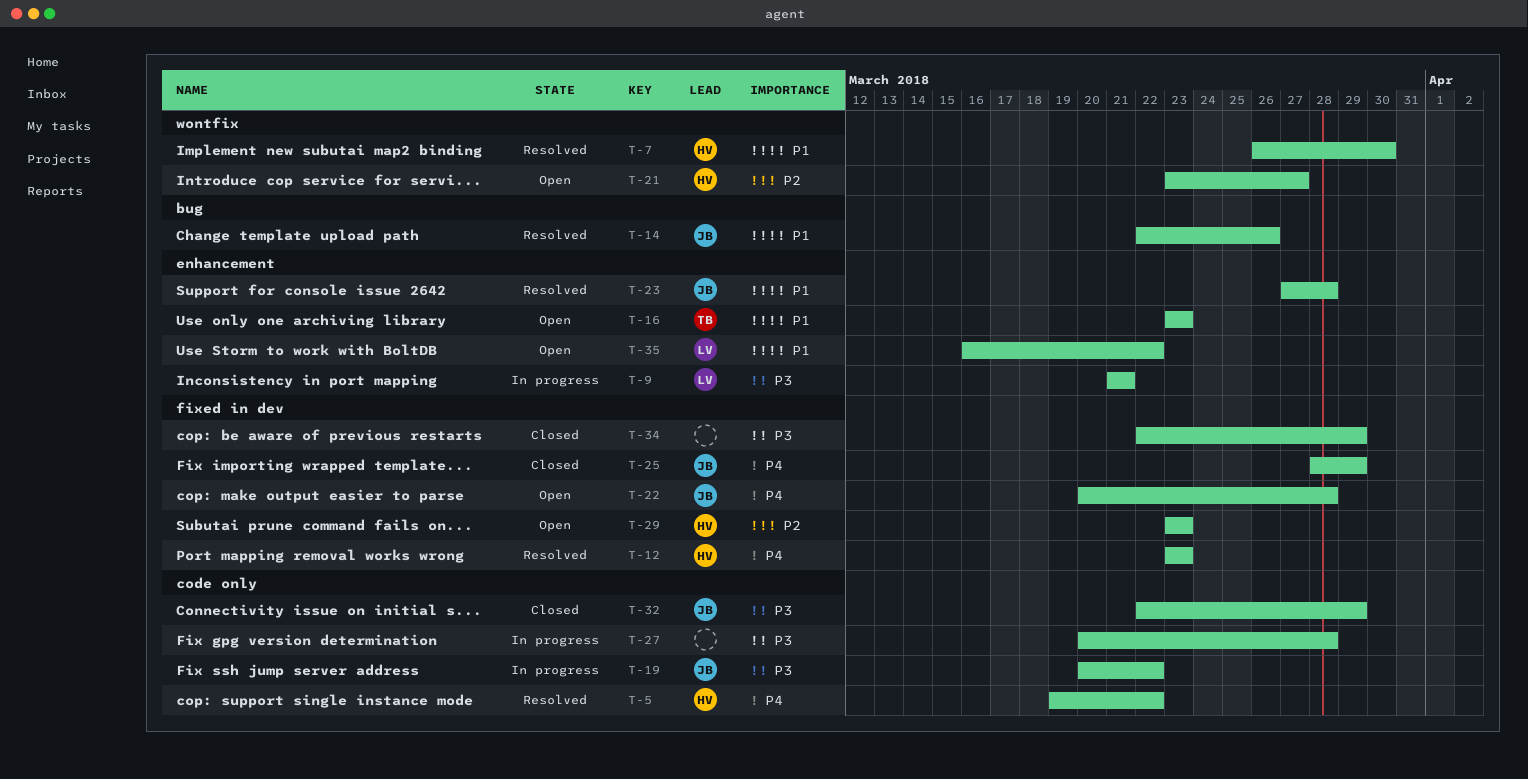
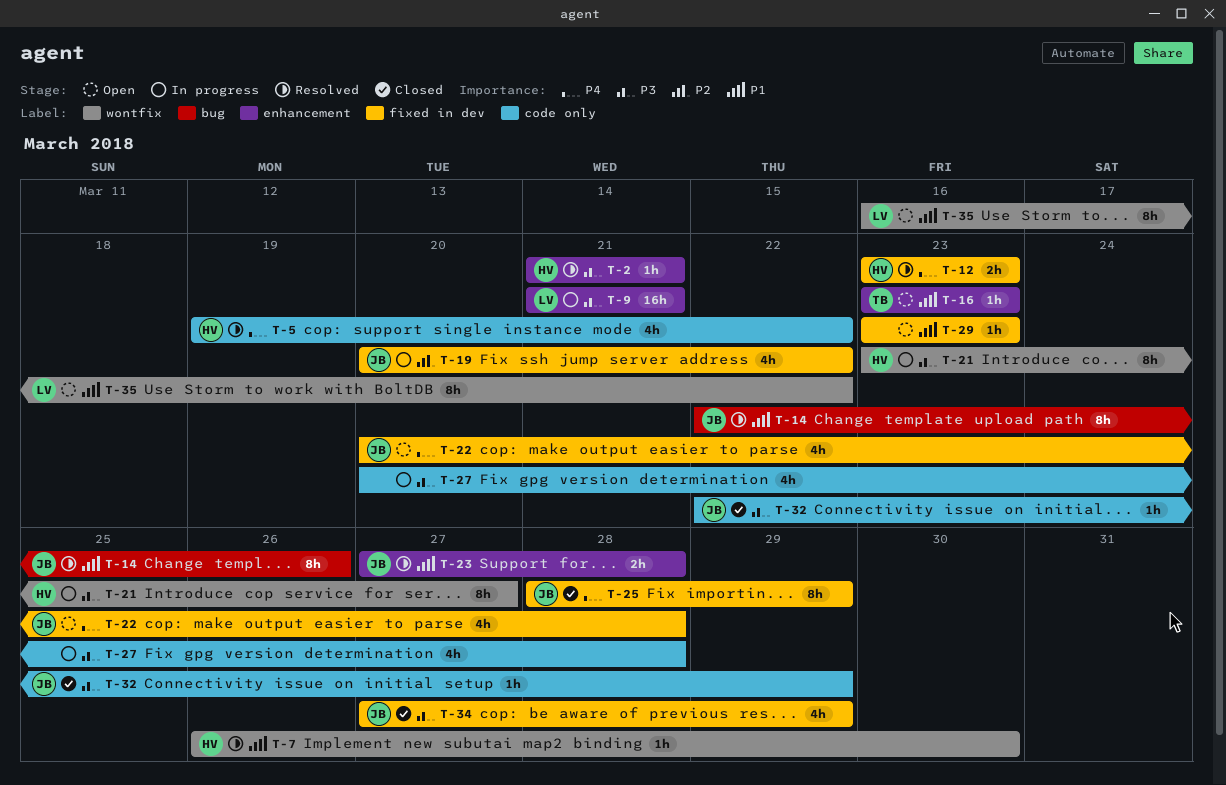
T-2: none -> present
T-19, priority: P3 -> P2
T-19, label: code only -> fixed in dev
T-21, status: Open -> In progress
T-21, priority: P2 -> P3
T-29, owner: HV -> none
T-29, priority: P2 -> P1
T-34, owner: none -> JB
T-34, start: Mar 22 -> Mar 27
T-35, label: enhancement -> wontfix

